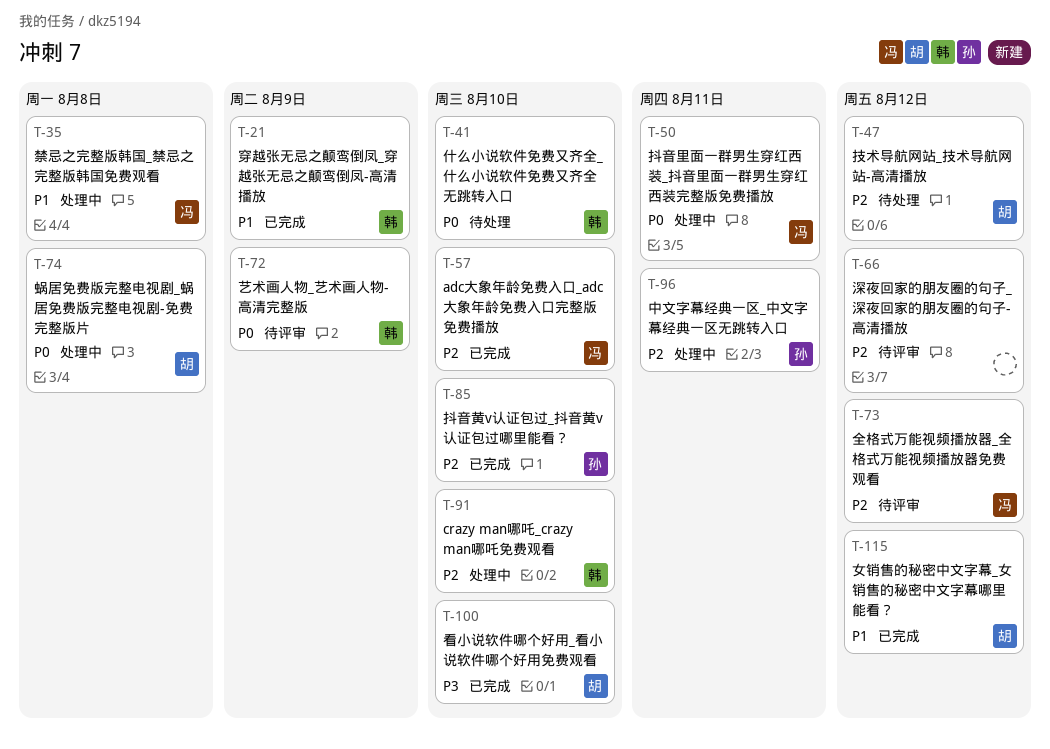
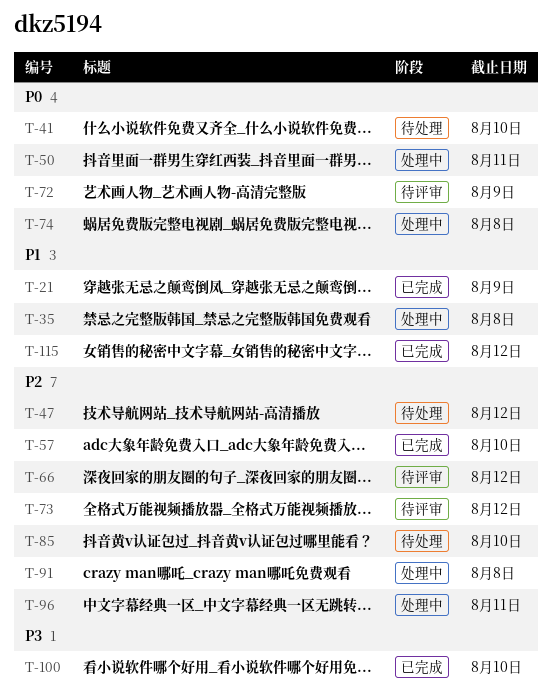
T-85, status: 已完成 -> 待处理
T-91, due: Aug 10 -> Aug 8

